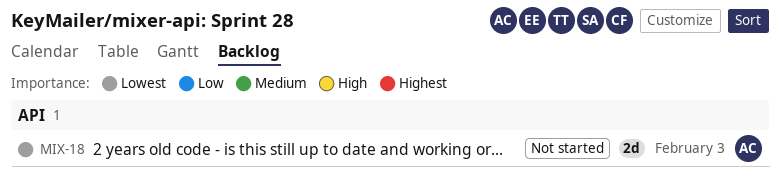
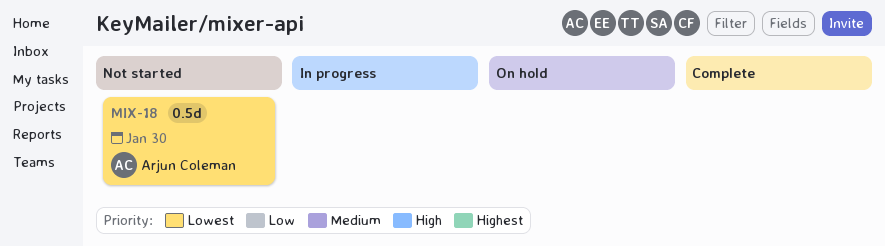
MIX-18, estimate: 2d -> 0.5d
MIX-18, due: Feb 3 -> Jan 30

